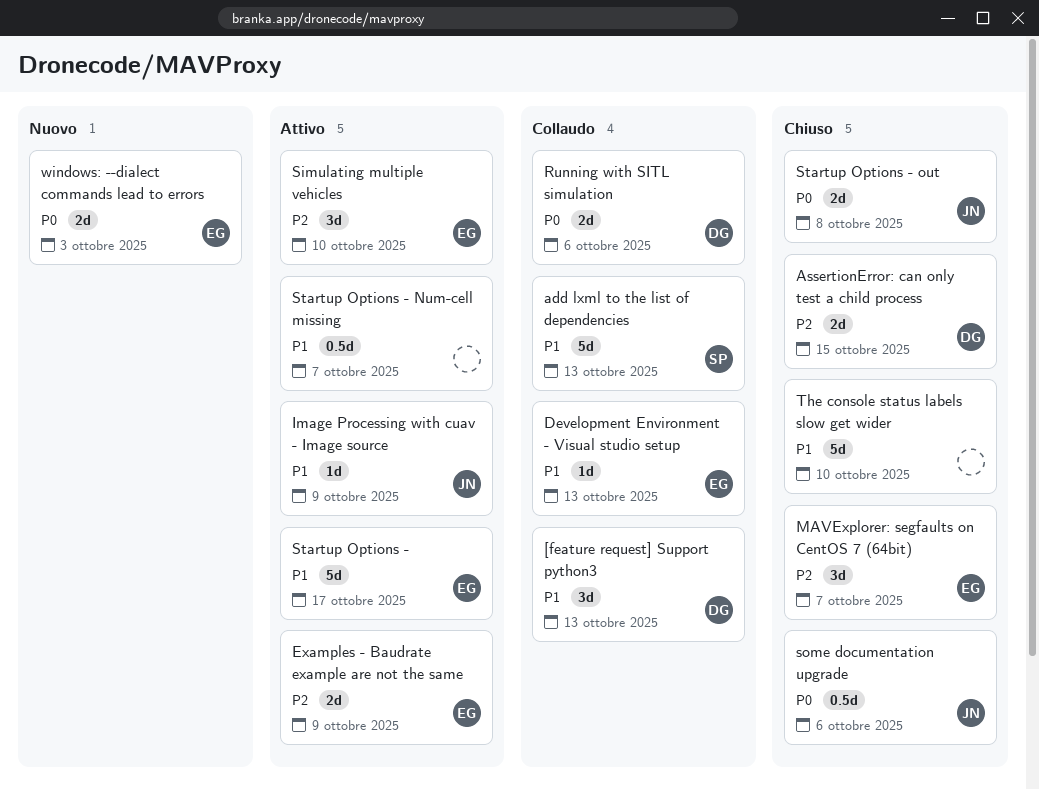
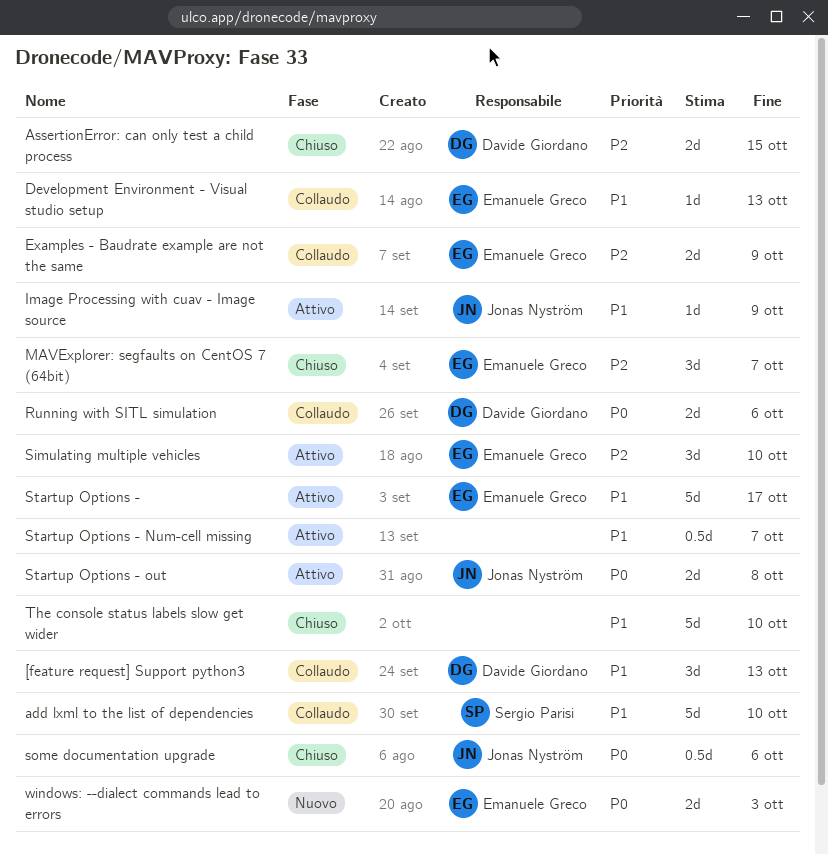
add lxml to the list of dependencies, due: Oct 13 -> Oct 10
Examples - Baudrate example are not the same, status: Attivo -> Collaudo
Startup Options - out, status: Chiuso -> Attivo

